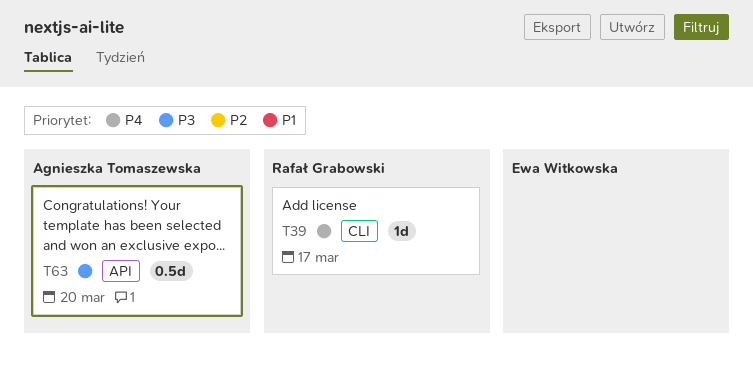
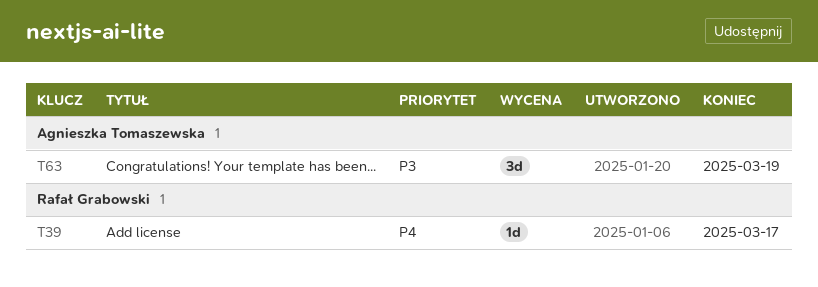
T63, estimate: 0.5d -> 3d
T63, due: Mar 20 -> Mar 19

